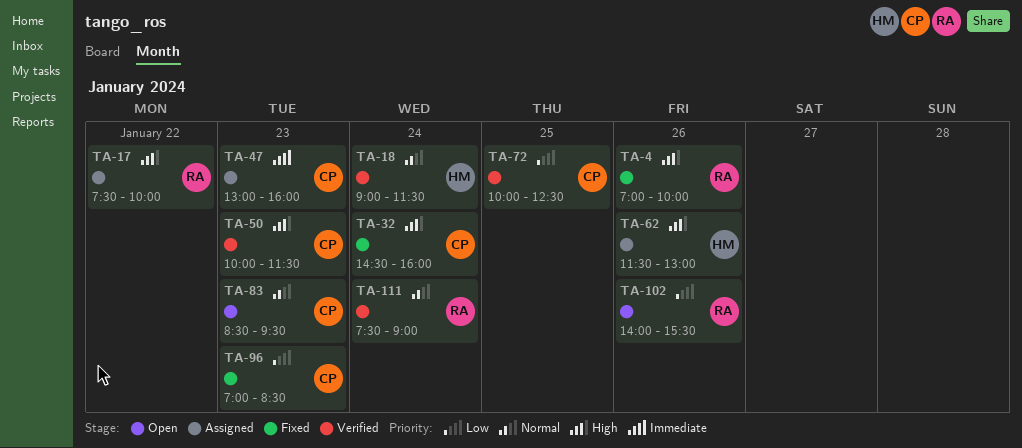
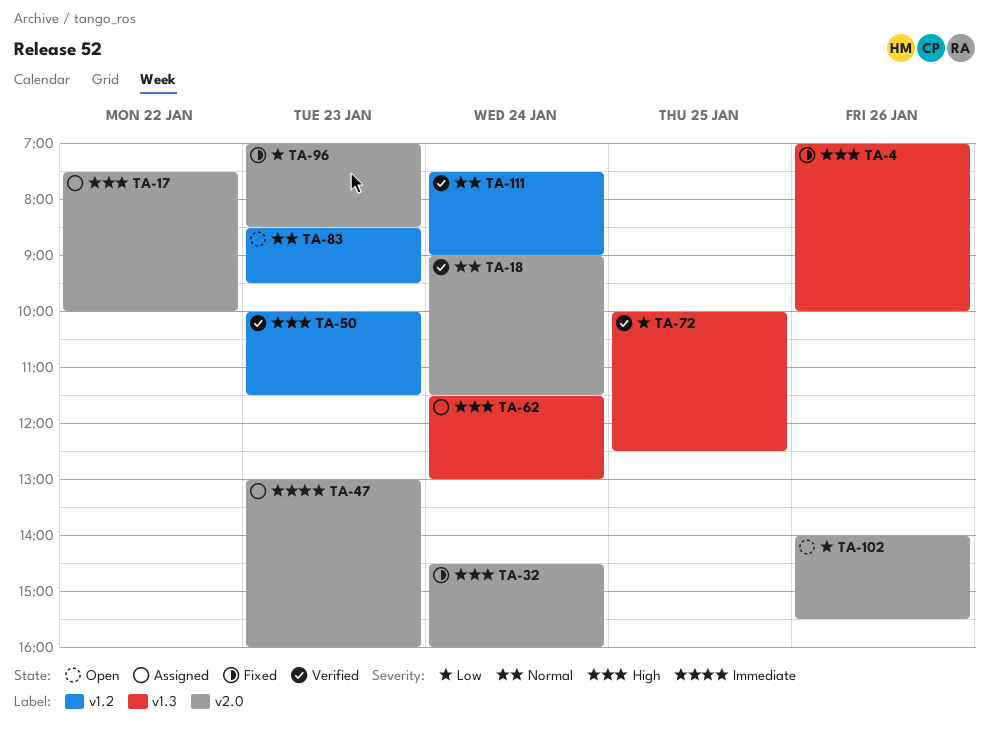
TA-62, day: Jan 26 -> Jan 24

